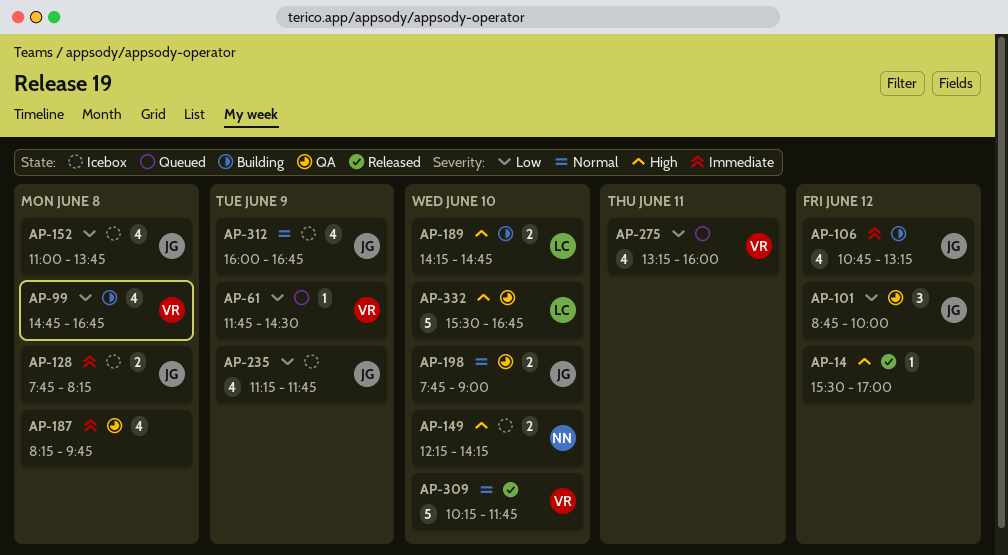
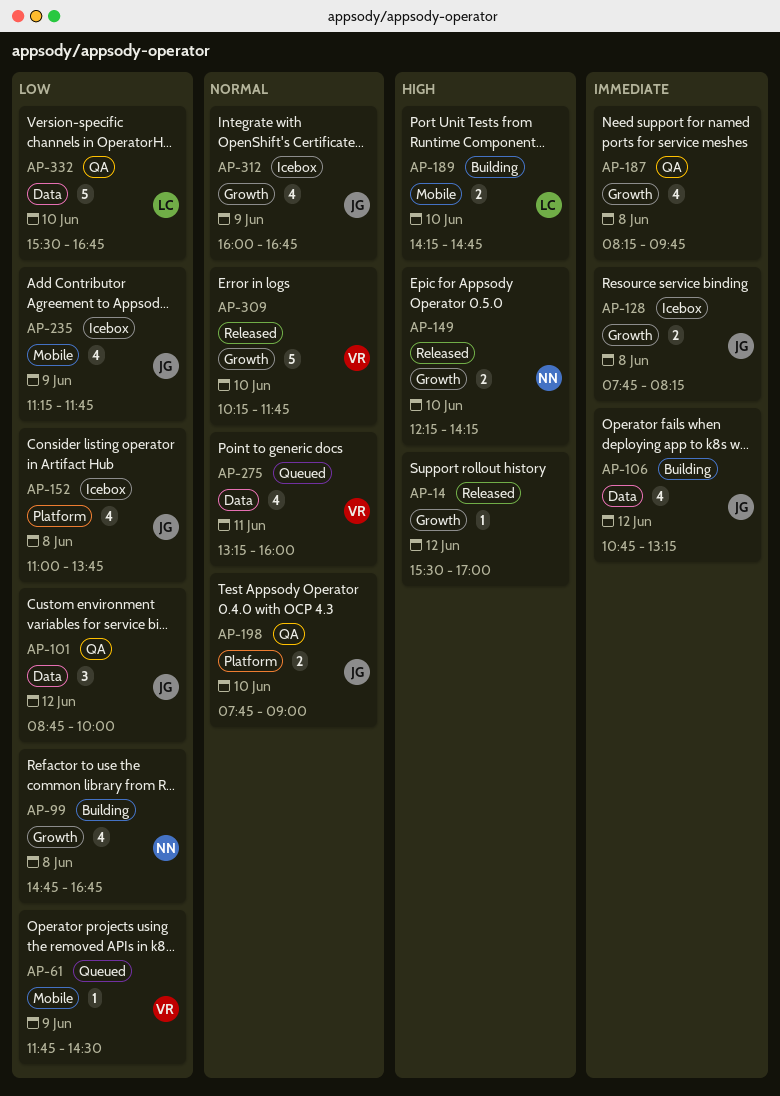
AP-99, owner: VR -> NN
AP-149, status: Icebox -> Released
AP-275, priority: Low -> Normal
AP-332, priority: High -> Low

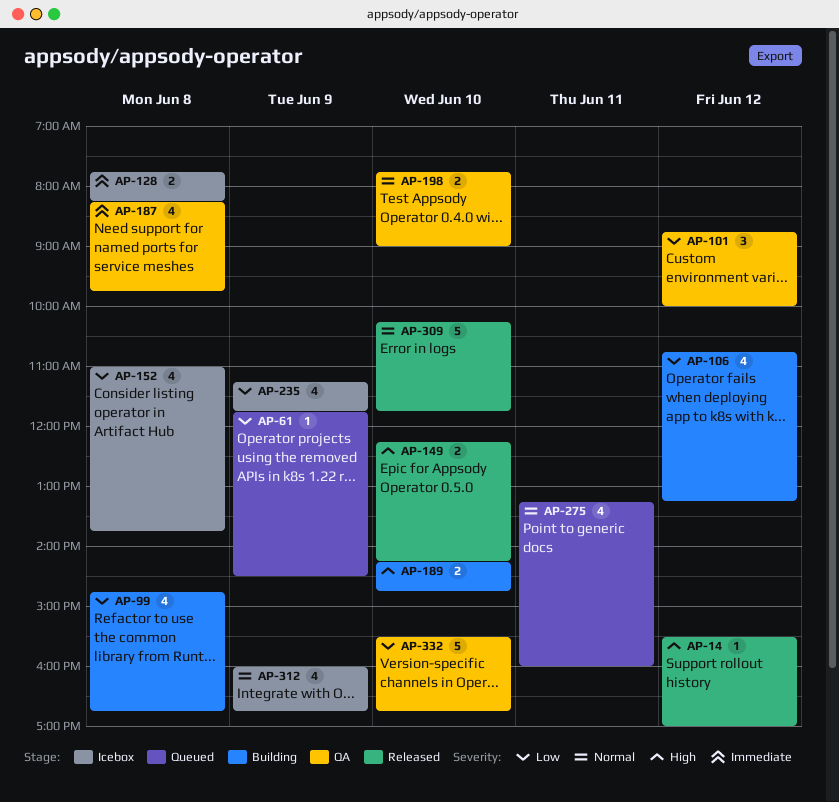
AP-106, priority: Immediate -> Low

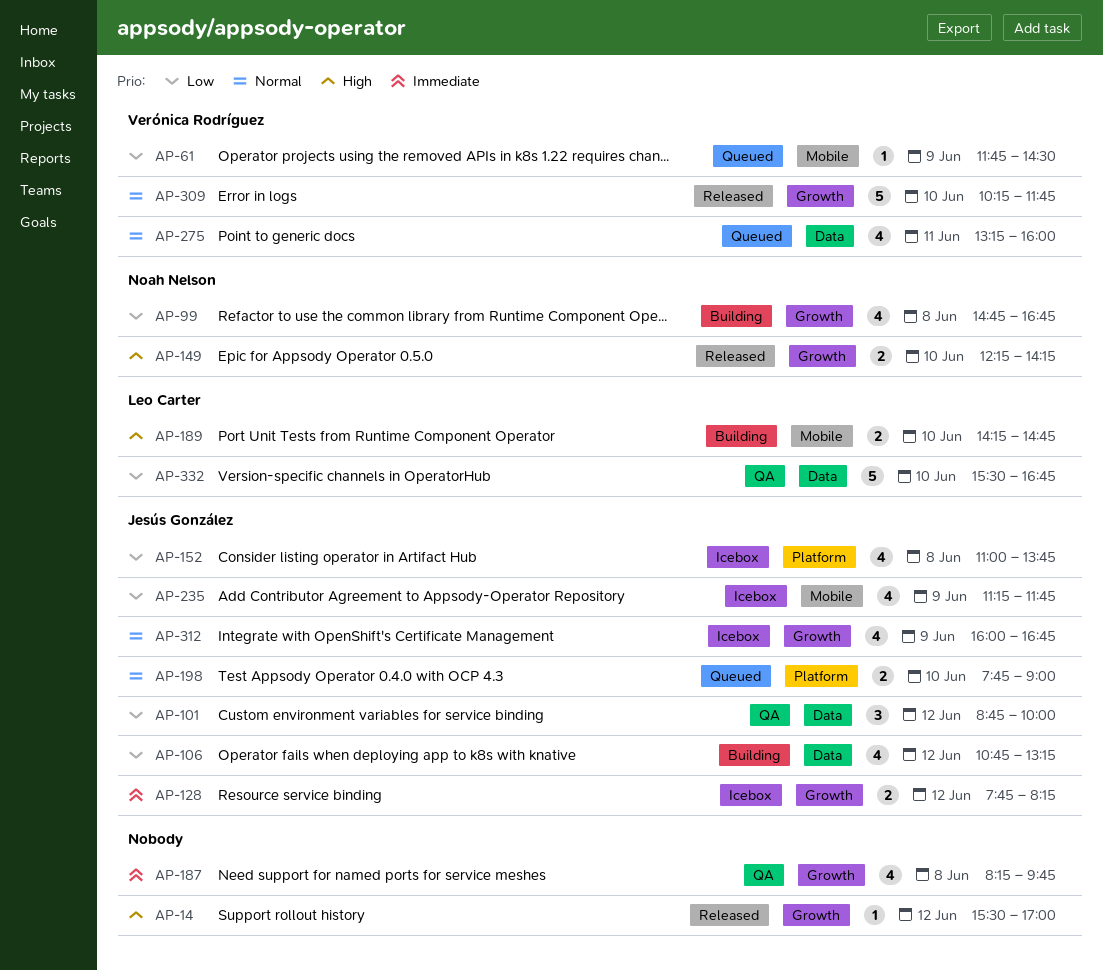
AP-128, day: Jun 8 -> Jun 12
AP-198, status: QA -> Queued

